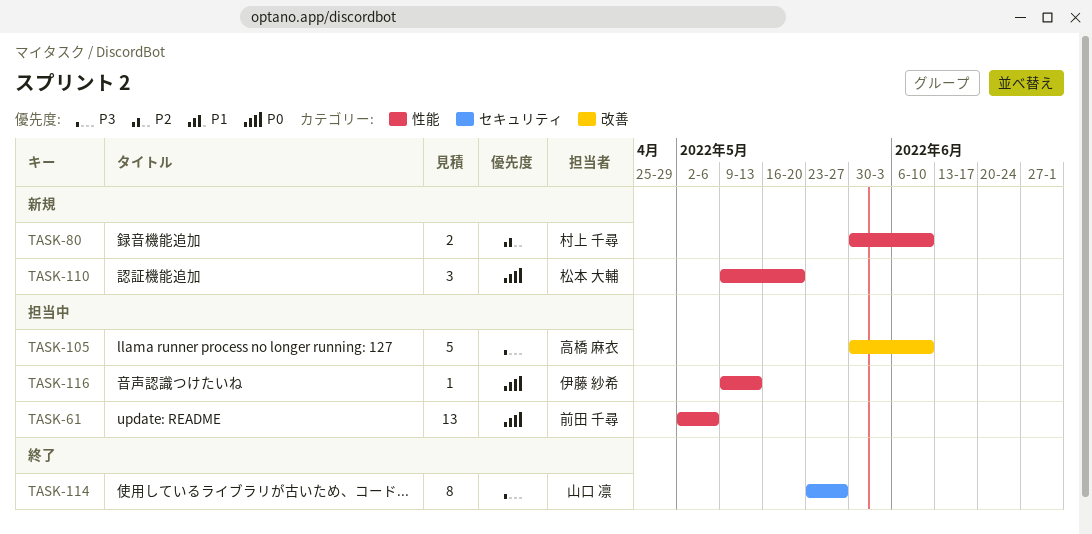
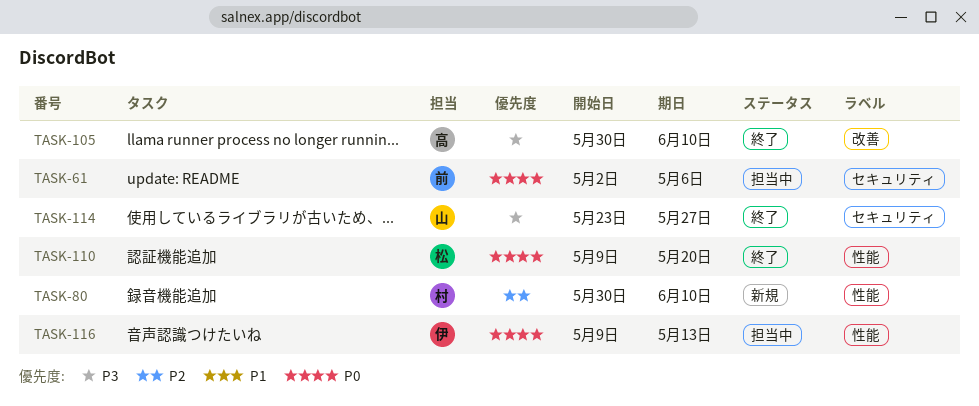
TASK-61, label: 性能 -> セキュリティ
TASK-105, status: 担当中 -> 終了
TASK-110, status: 新規 -> 終了

